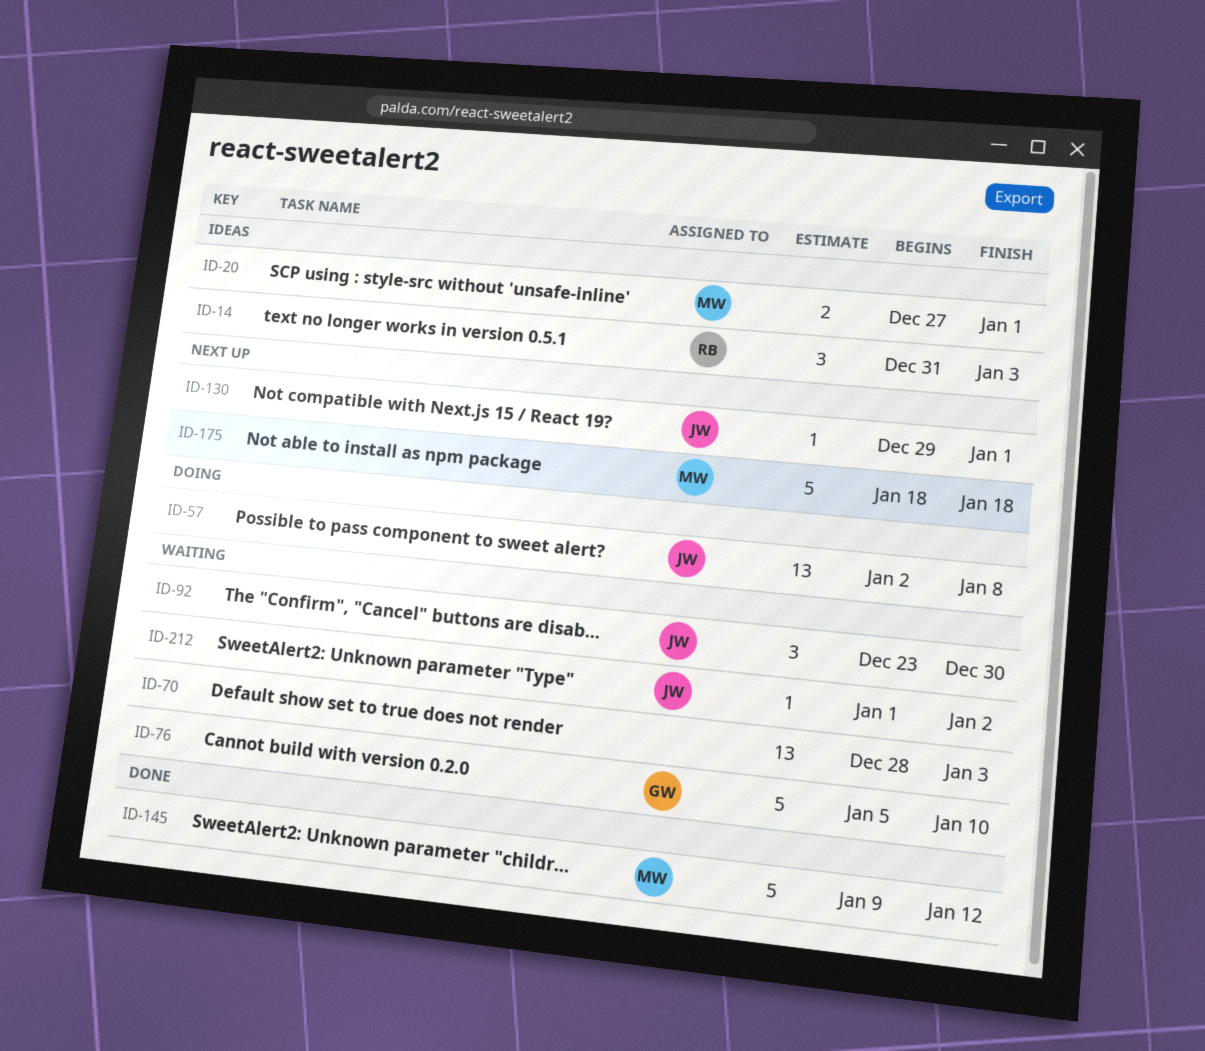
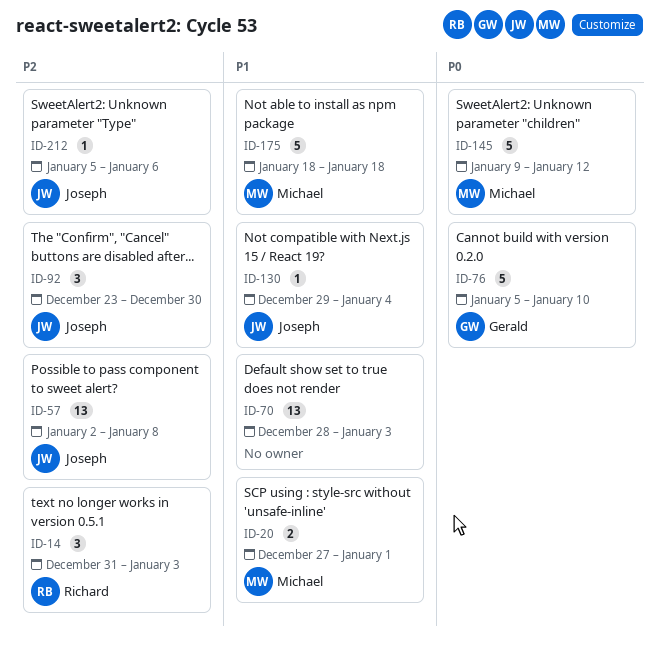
ID-130, due: Jan 1 -> Jan 4
ID-212, start: Jan 1 -> Jan 5
ID-212, due: Jan 2 -> Jan 6

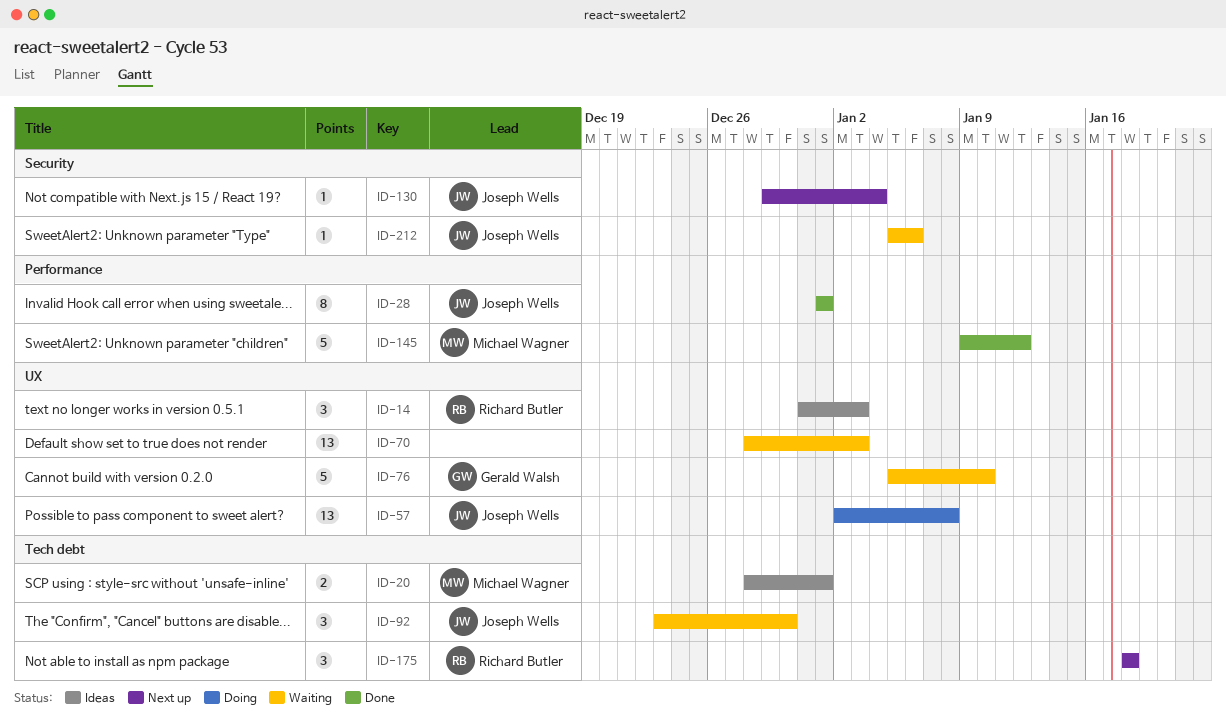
ID-20, start: Dec 27 -> Dec 28
ID-28: none -> present
ID-175, owner: Michael Wagner -> Richard Butler
ID-175, estimate: 5 -> 3

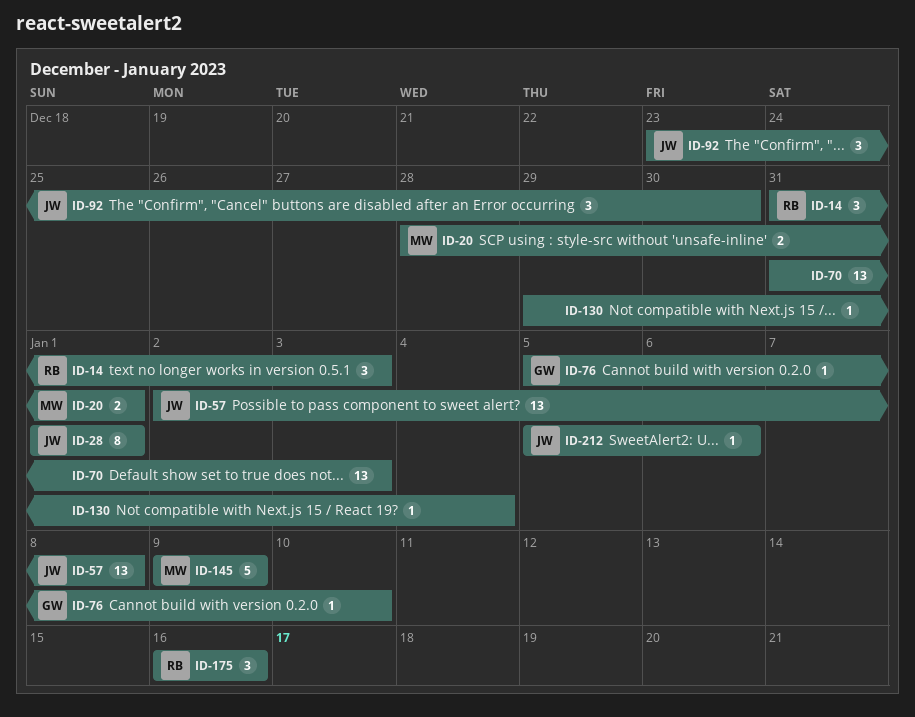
ID-70, start: Dec 28 -> Dec 31
ID-76, estimate: 5 -> 1
ID-130, owner: Joseph Wells -> none
ID-145, due: Jan 12 -> Jan 9
ID-175, start: Jan 18 -> Jan 16
ID-175, due: Jan 18 -> Jan 16

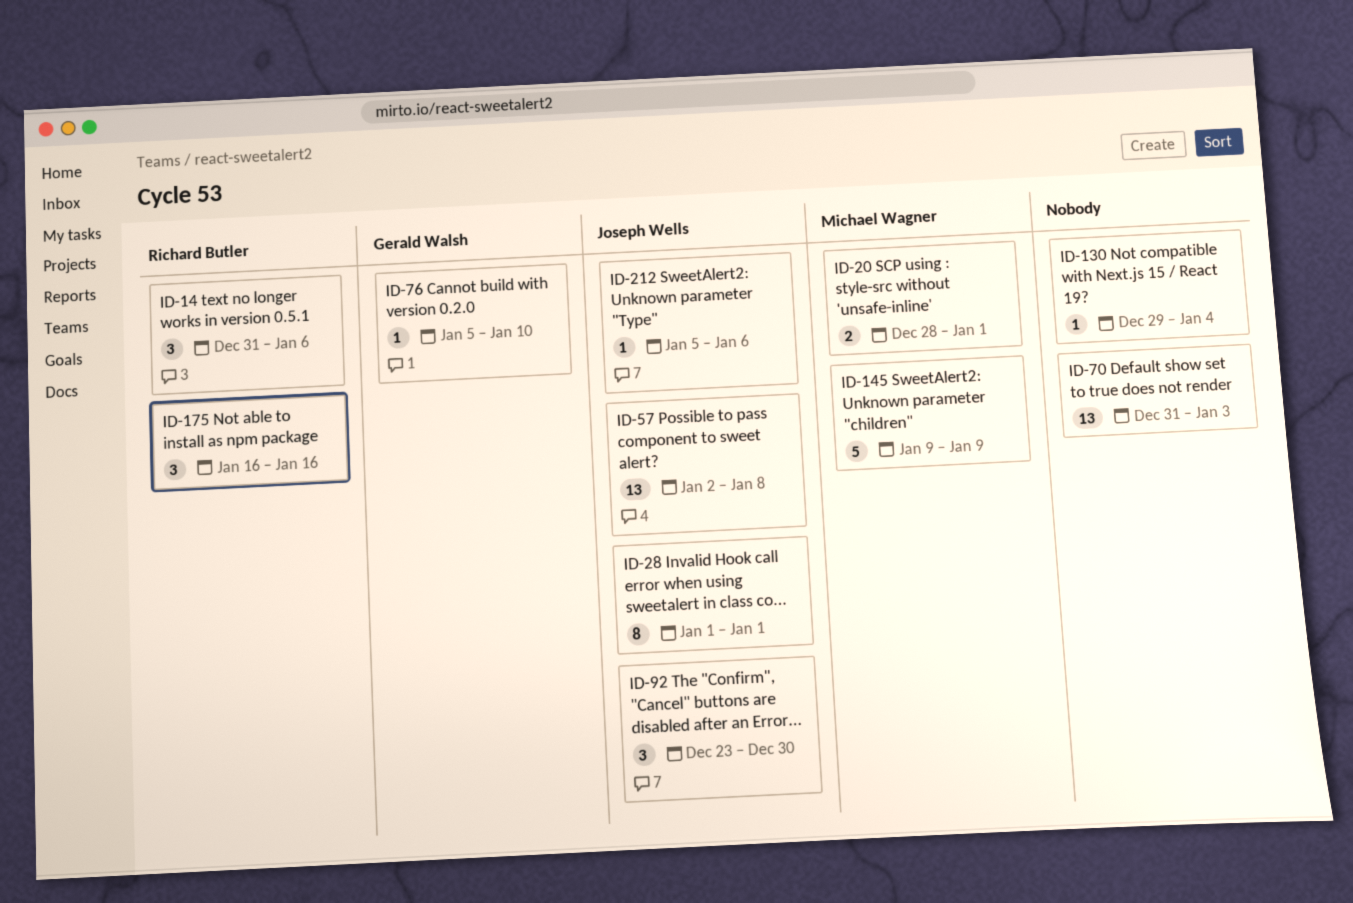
ID-14, due: Jan 3 -> Jan 6

